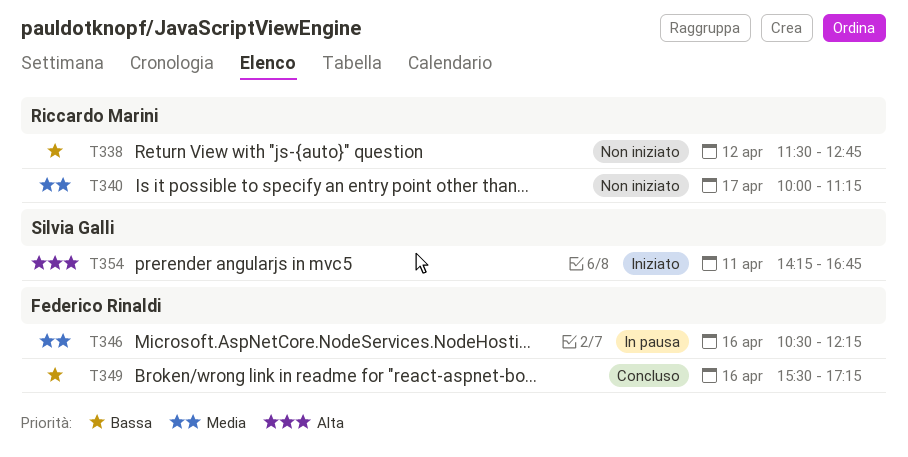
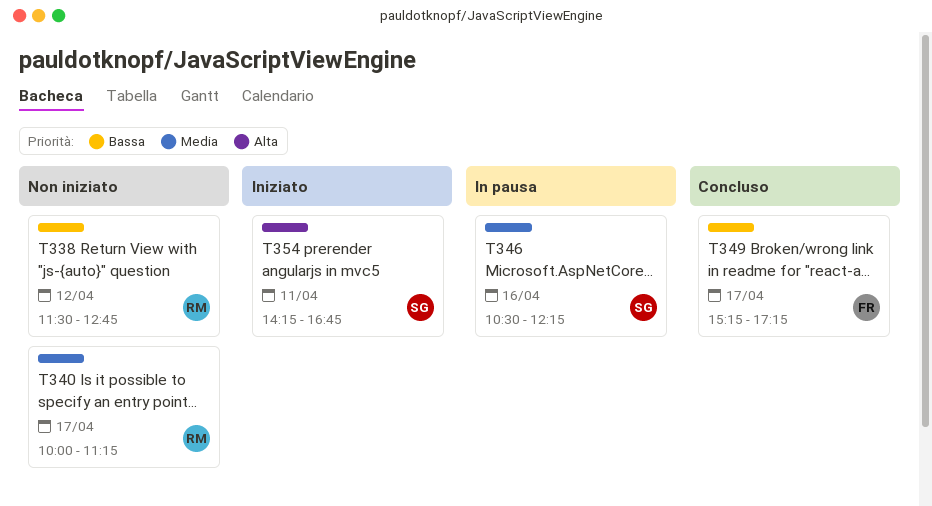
T346, owner: Federico Rinaldi -> Silvia Galli
T349, day: Apr 16 -> Apr 17
T349, begins: 15:30 -> 15:15

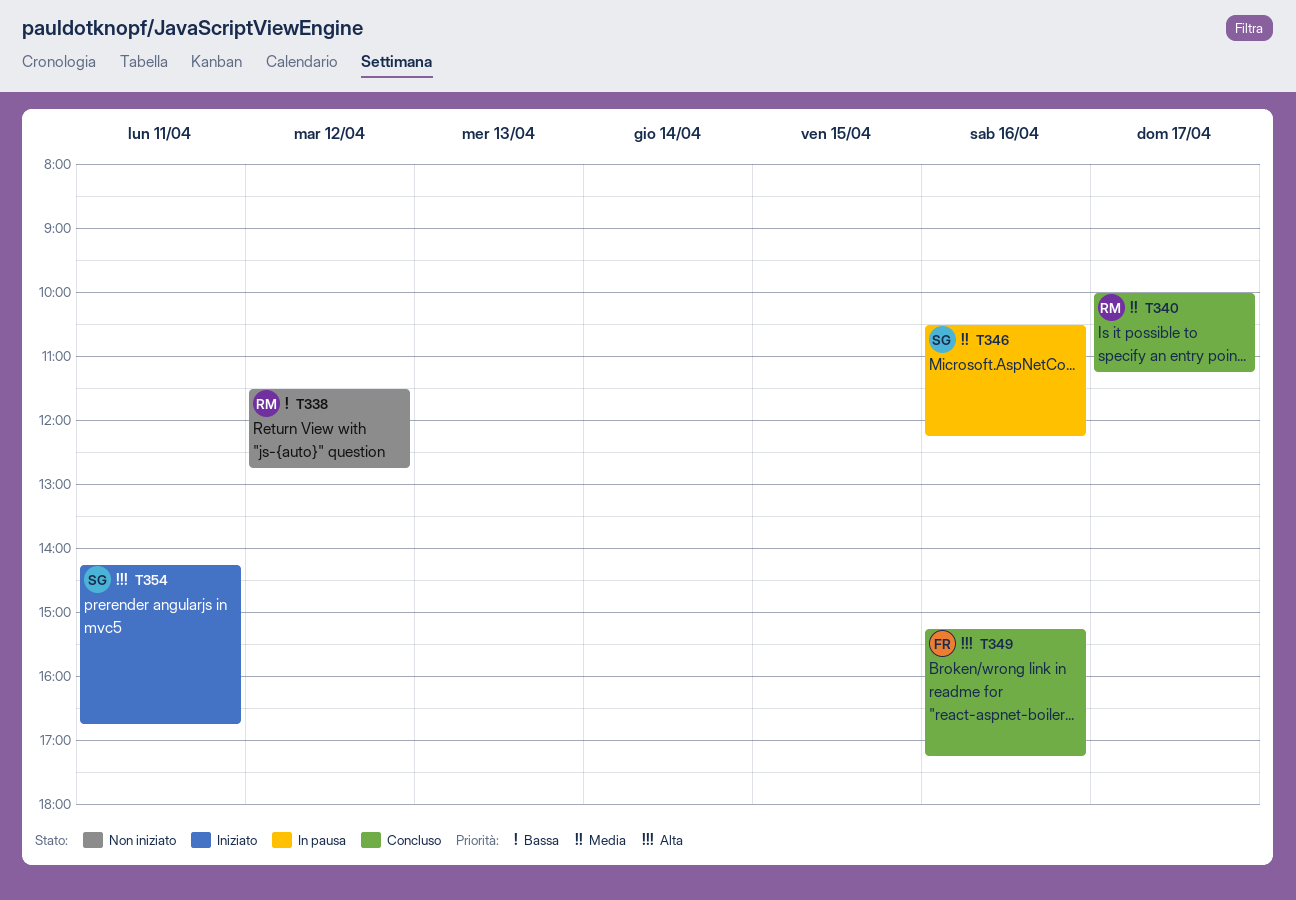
T340, status: Non iniziato -> Concluso
T349, priority: Bassa -> Alta
T349, day: Apr 17 -> Apr 16

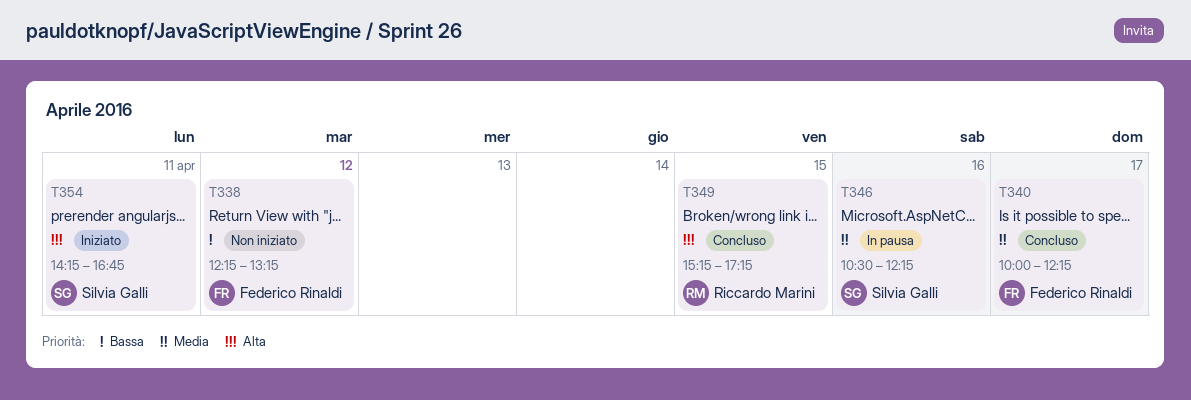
T338, owner: Riccardo Marini -> Federico Rinaldi
T338, begins: 11:30 -> 12:15
T338, ends: 12:45 -> 13:15
T340, owner: Riccardo Marini -> Federico Rinaldi
T340, ends: 11:15 -> 12:15
T349, owner: Federico Rinaldi -> Riccardo Marini
T349, day: Apr 16 -> Apr 15

